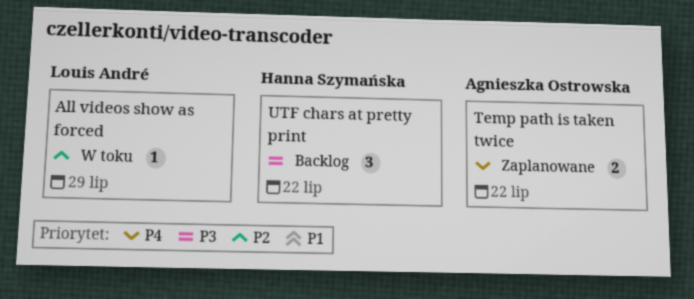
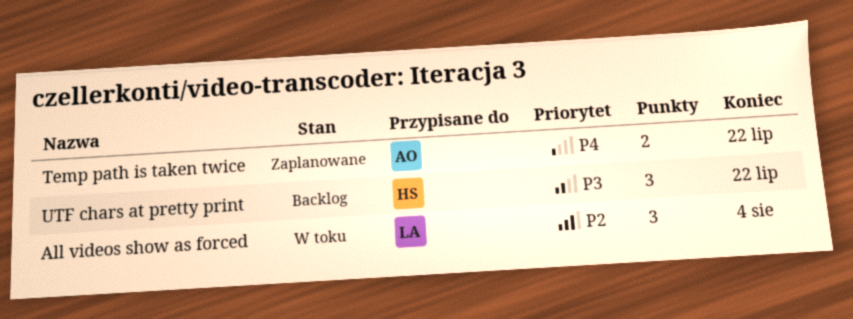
All videos show as forced, estimate: 1 -> 3
All videos show as forced, due: Jul 29 -> Aug 4

